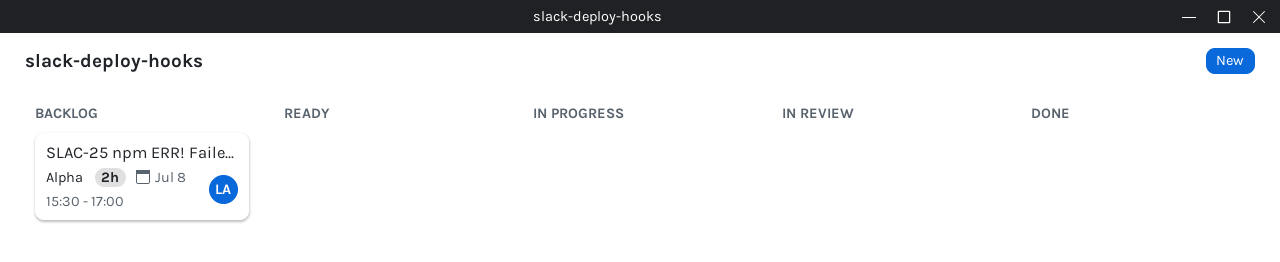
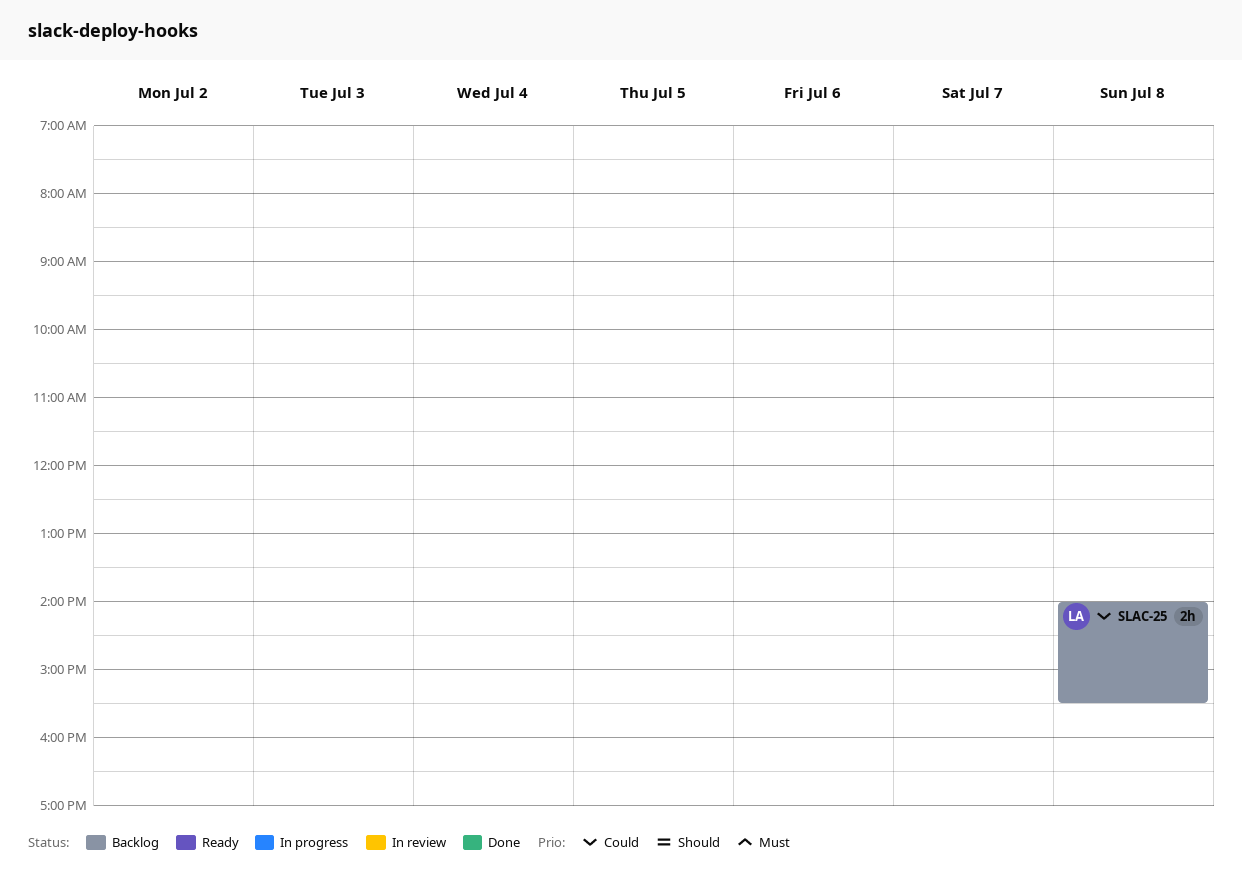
SLAC-25, begins: 15:30 -> 14:00
SLAC-25, ends: 17:00 -> 15:30

